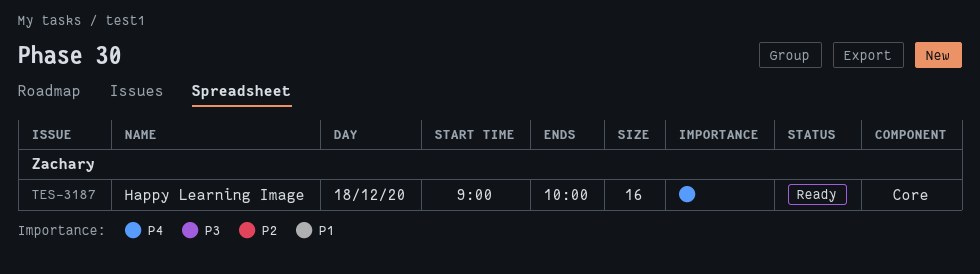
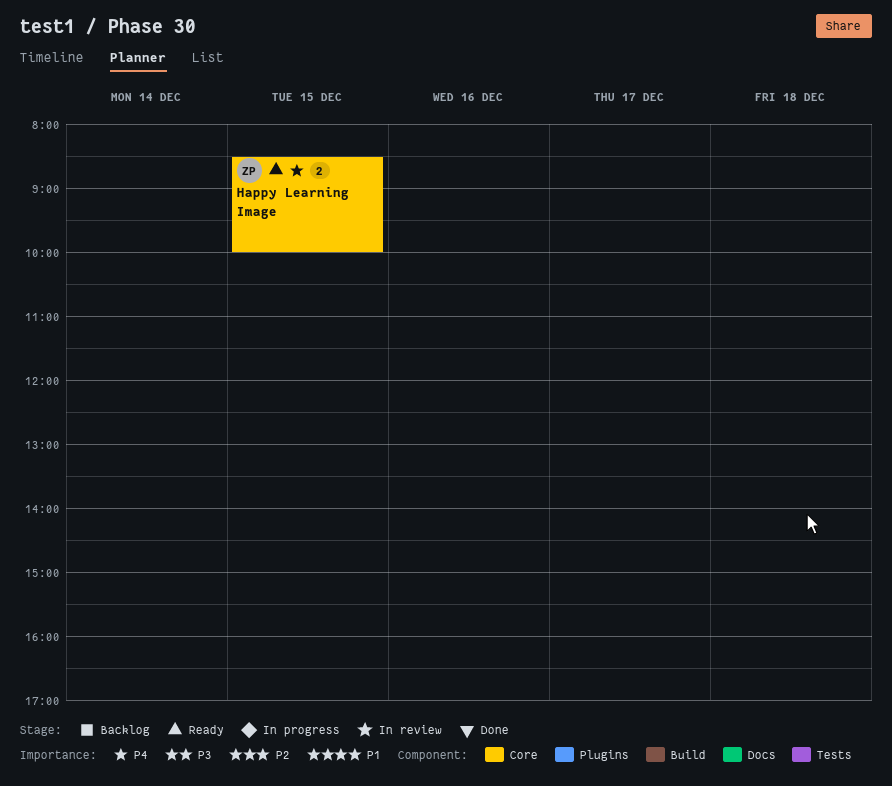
Happy Learning Image, estimate: 16 -> 2
Happy Learning Image, day: Dec 18 -> Dec 15
Happy Learning Image, begins: 09:00 -> 08:30

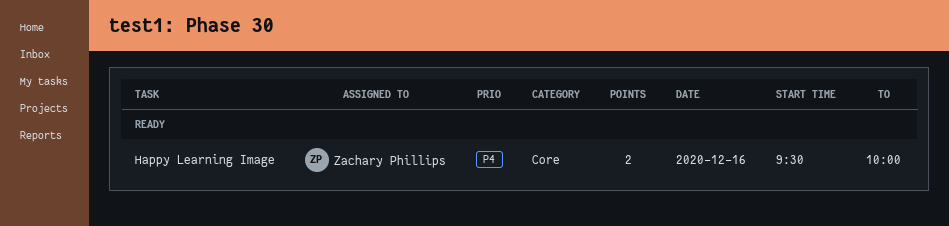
Happy Learning Image, day: Dec 15 -> Dec 16
Happy Learning Image, begins: 08:30 -> 09:30

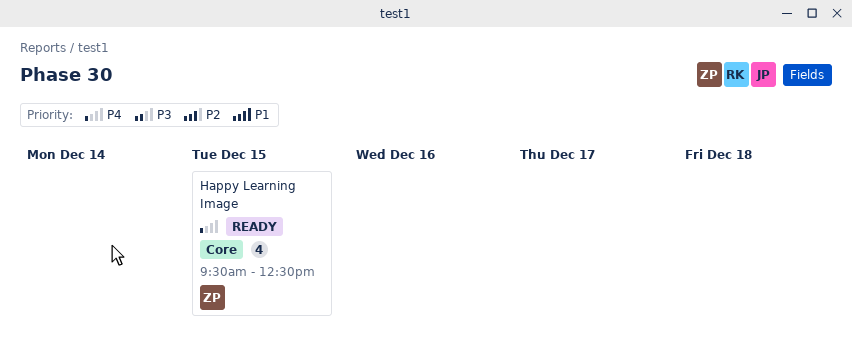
Happy Learning Image, estimate: 2 -> 4
Happy Learning Image, day: Dec 16 -> Dec 15
Happy Learning Image, ends: 10:00 -> 12:30

